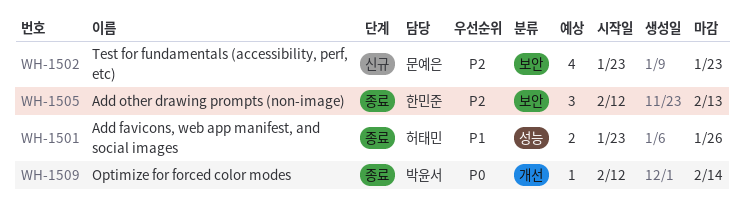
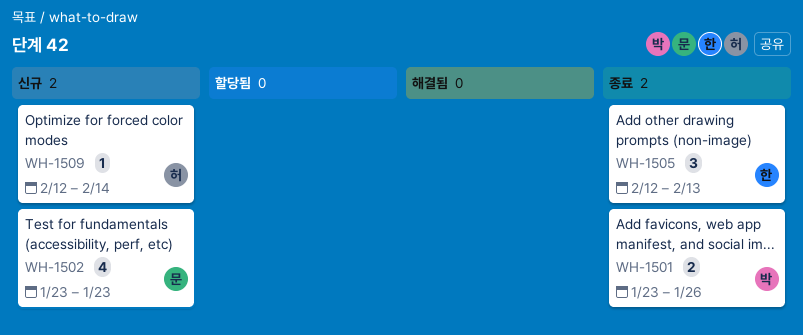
WH-1501, owner: 허태민 -> 박윤서
WH-1509, status: 종료 -> 신규
WH-1509, owner: 박윤서 -> 허태민

